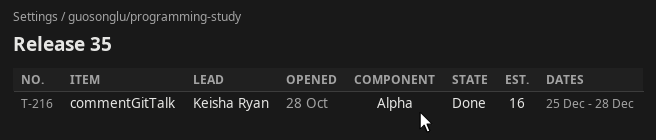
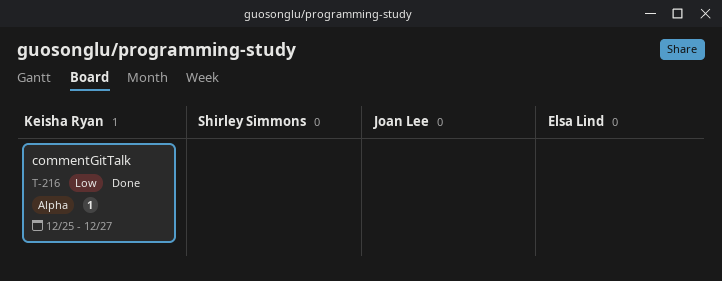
T-216, estimate: 16 -> 1
T-216, due: Dec 28 -> Dec 27

